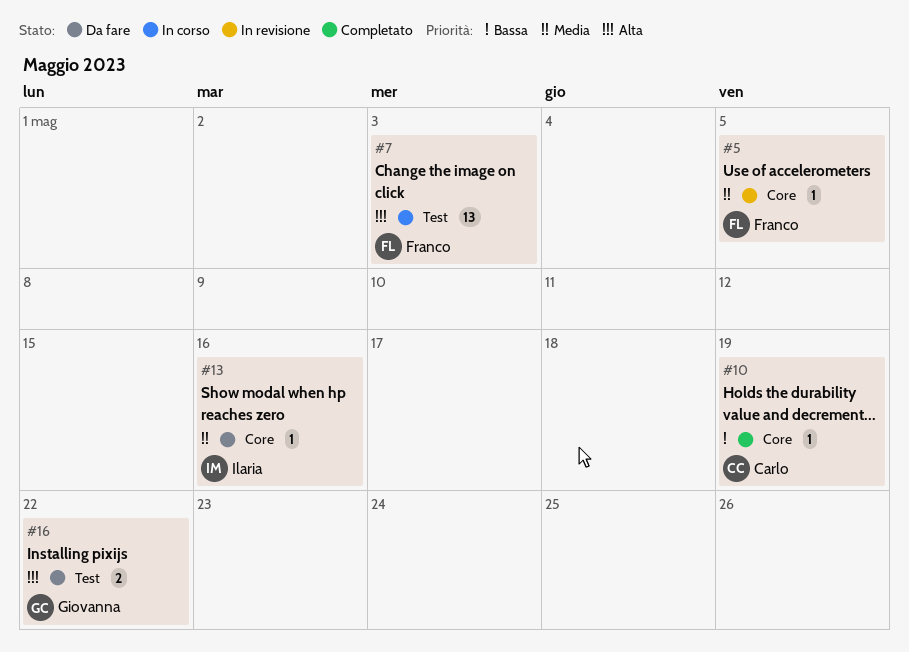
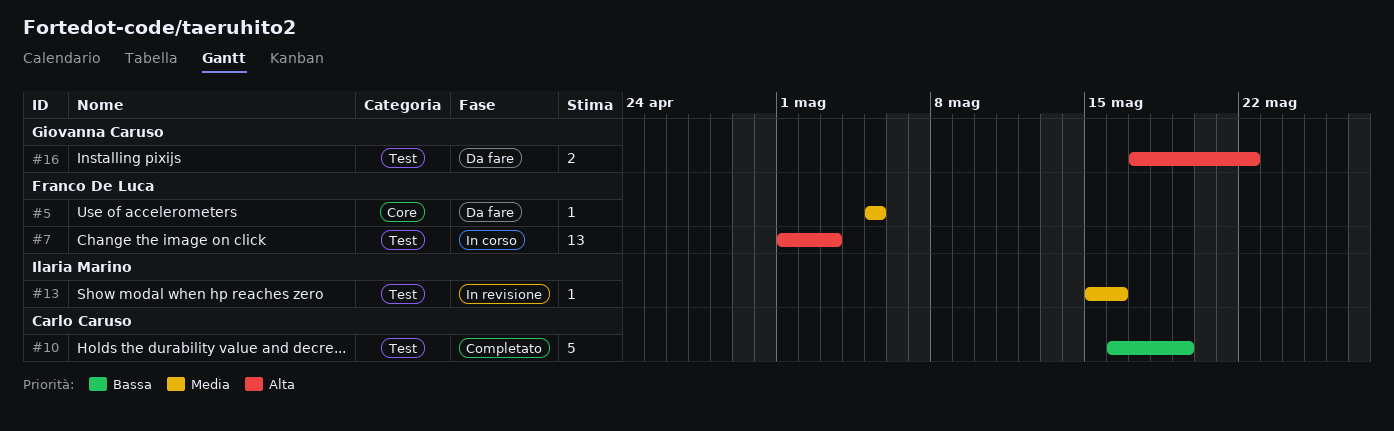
#5, status: In revisione -> Da fare
#10, label: Core -> Test
#10, estimate: 1 -> 5
#13, status: Da fare -> In revisione
#13, label: Core -> Test

